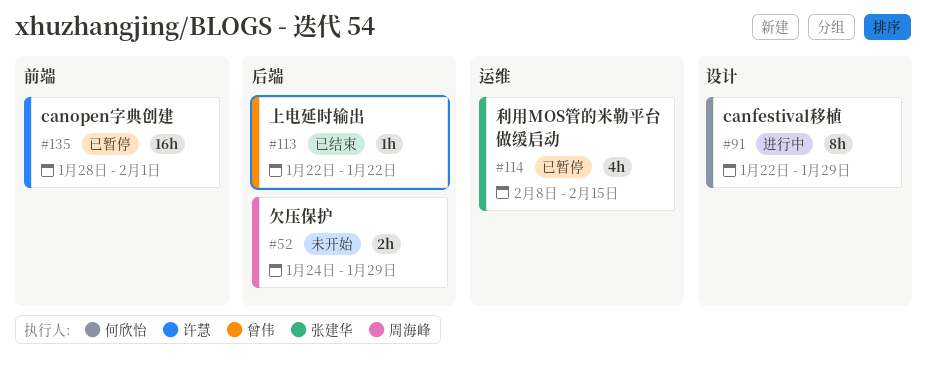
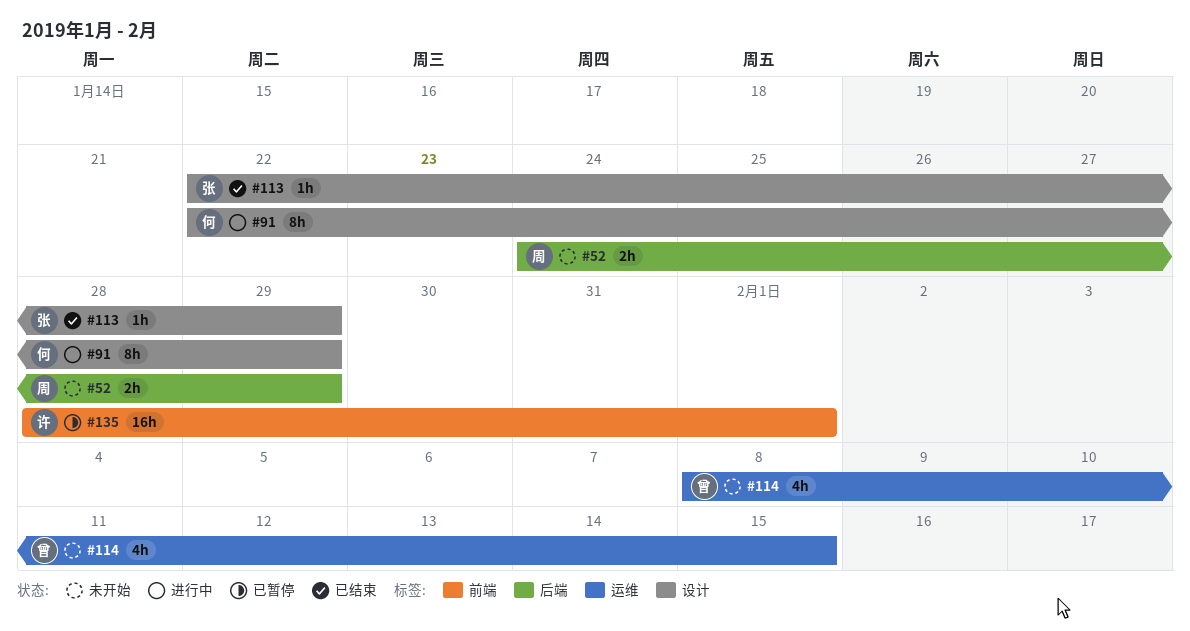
#113, owner: 曾伟 -> 张建华
#113, label: 后端 -> 设计
#113, due: Jan 22 -> Jan 29
#114, status: 已暂停 -> 未开始
#114, owner: 张建华 -> 曾伟

